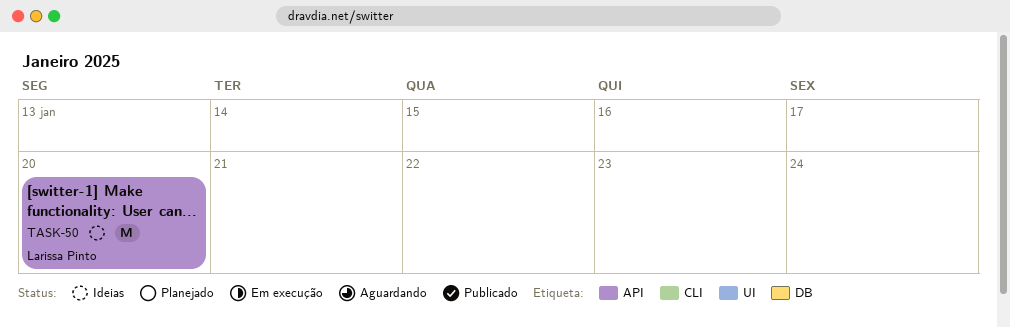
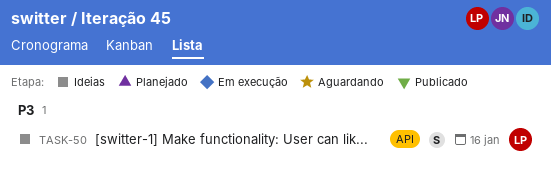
TASK-50, estimate: M -> S
TASK-50, due: Jan 20 -> Jan 16

